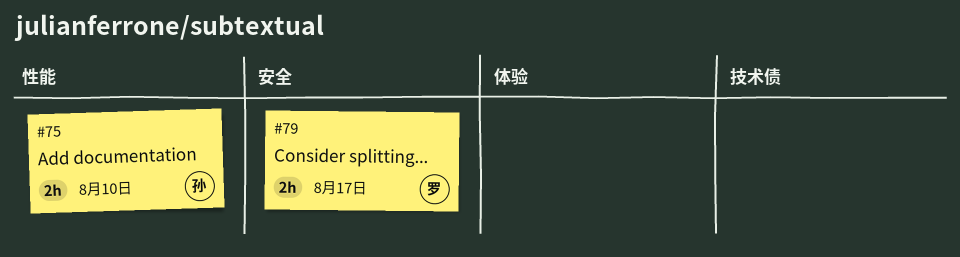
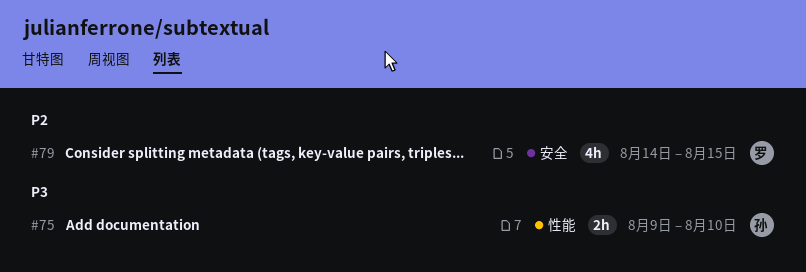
#79, estimate: 2h -> 4h
#79, due: Aug 17 -> Aug 15

